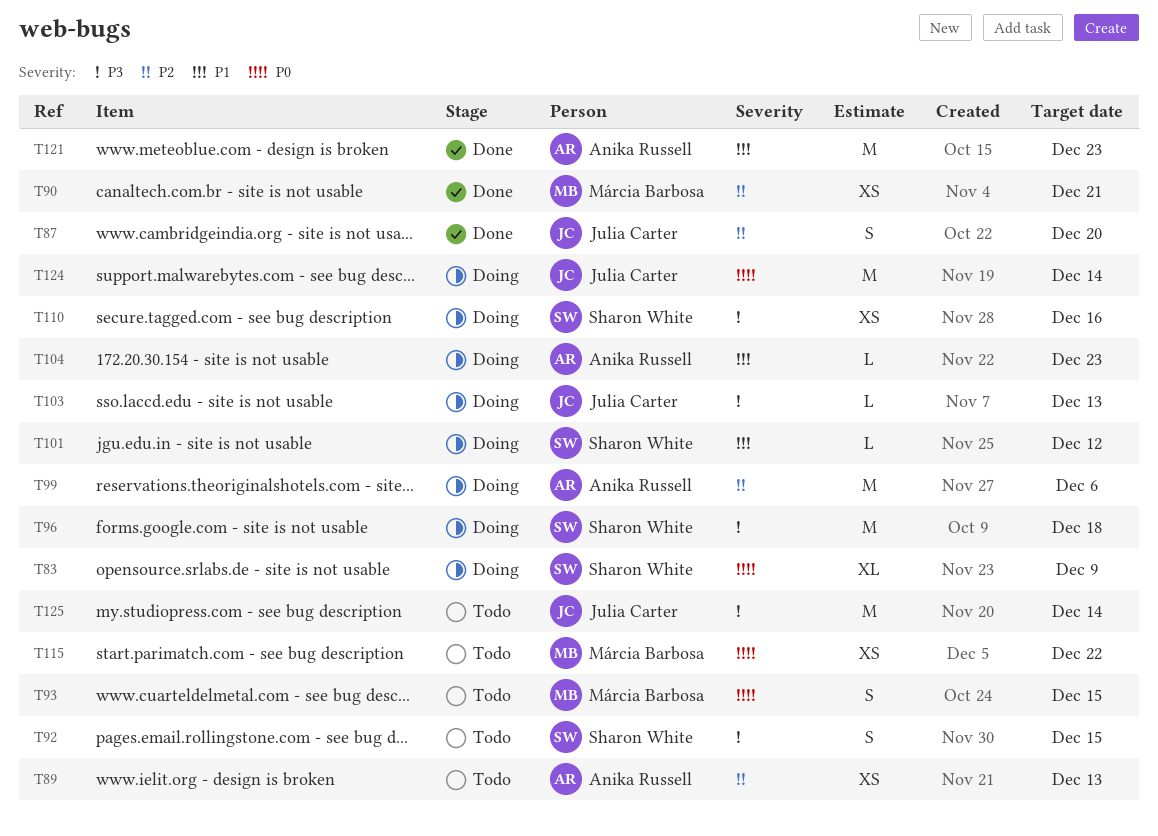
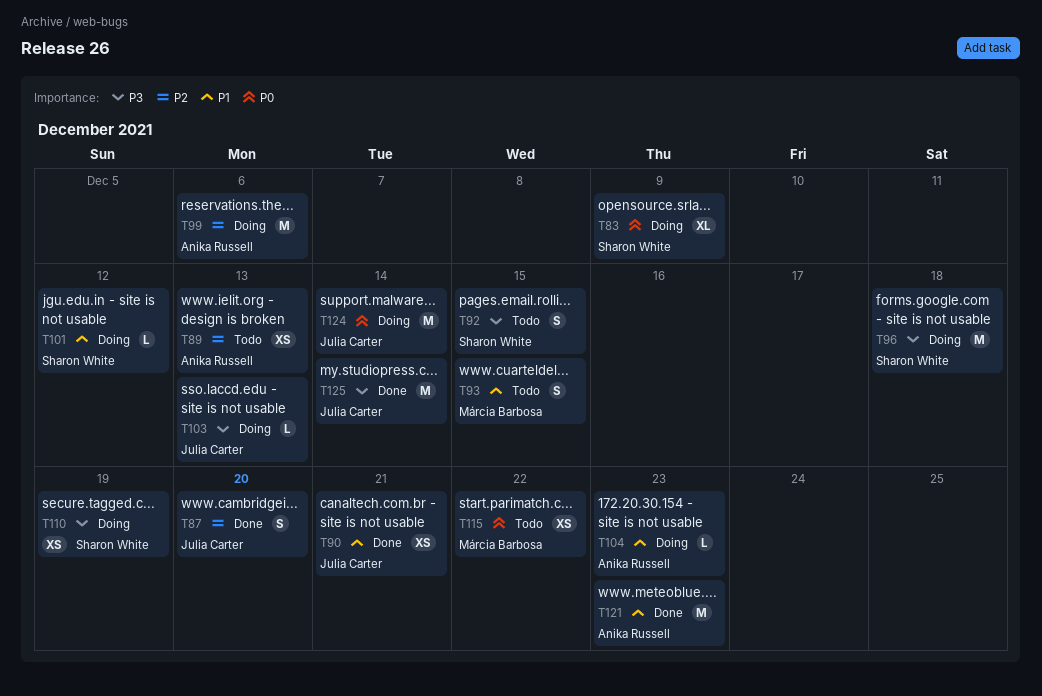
T90, owner: Márcia Barbosa -> Julia Carter
T90, priority: P2 -> P1
T93, priority: P0 -> P1
T110, due: Dec 16 -> Dec 19
T125, status: Todo -> Done

